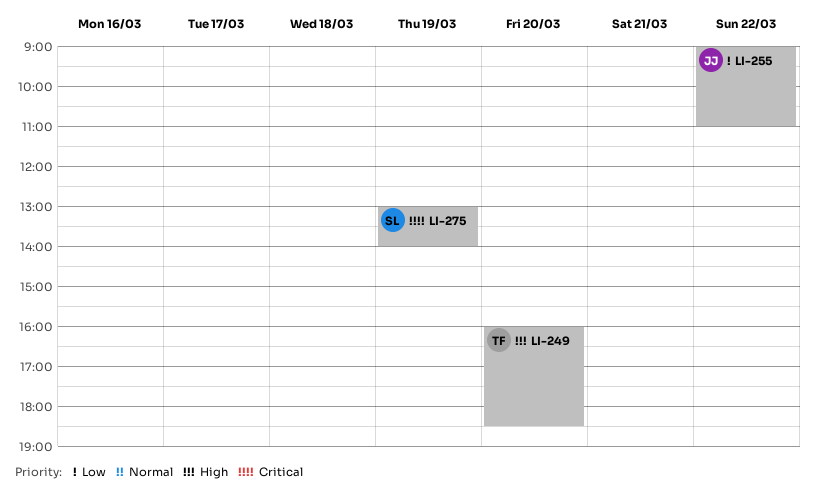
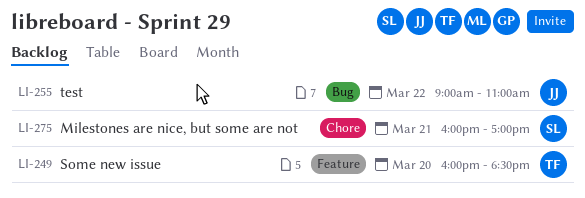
LI-275, day: Mar 19 -> Mar 21
LI-275, begins: 13:00 -> 16:00
LI-275, ends: 14:00 -> 17:00

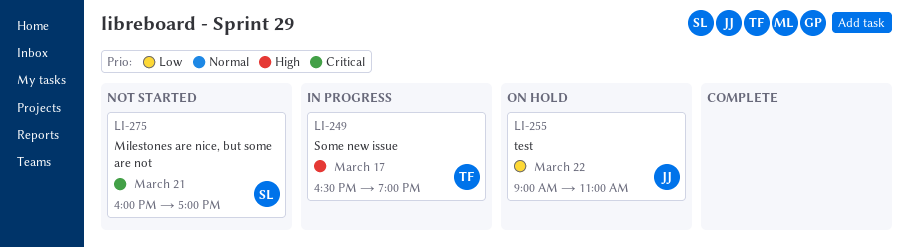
LI-249, day: Mar 20 -> Mar 17
LI-249, begins: 16:00 -> 16:30
LI-249, ends: 18:30 -> 19:00

